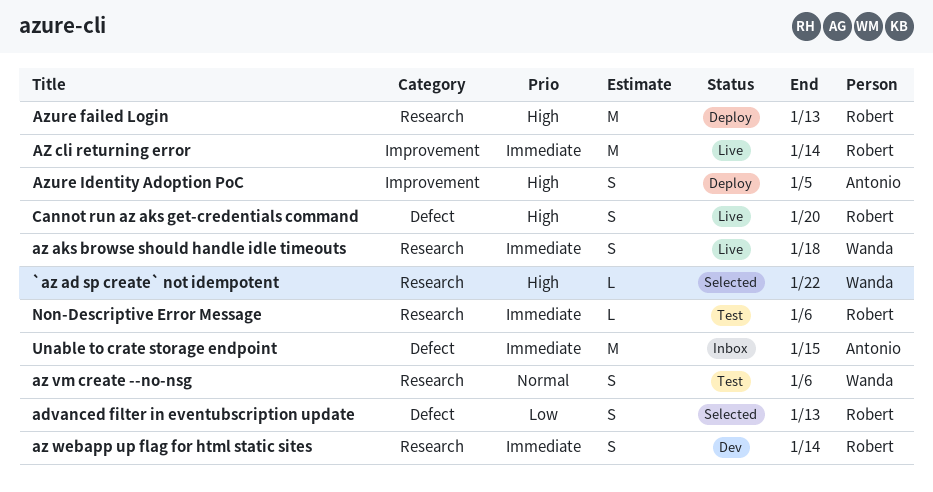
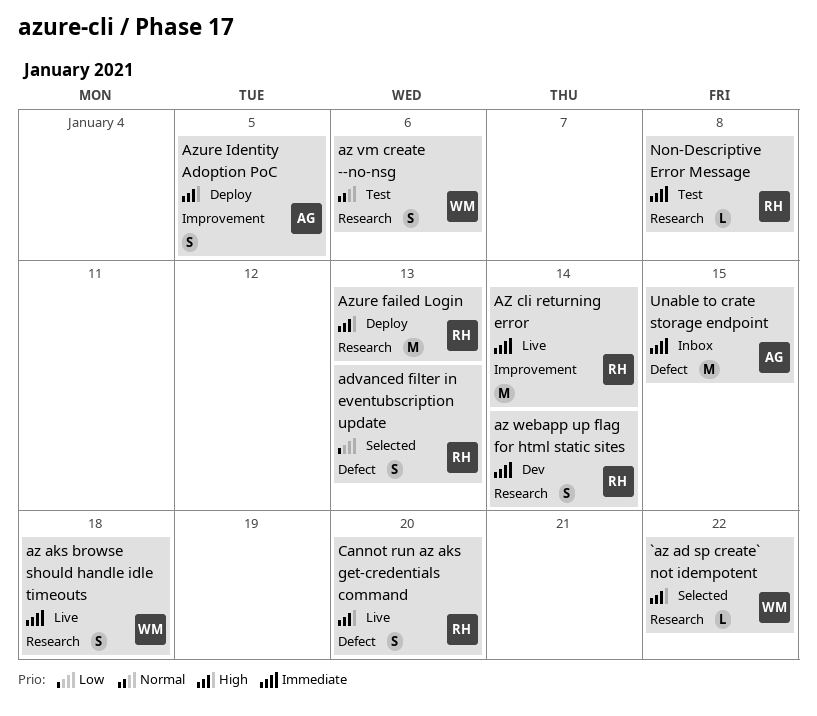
Non-Descriptive Error Message, due: Jan 6 -> Jan 8

